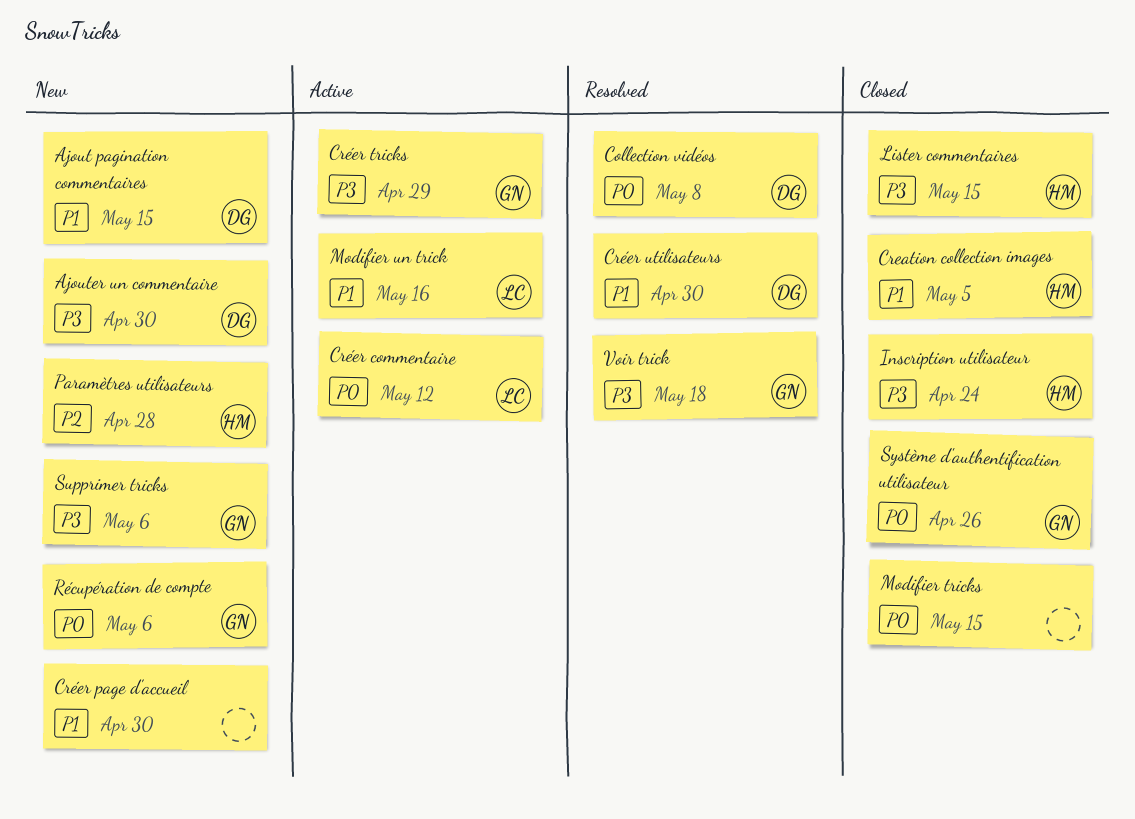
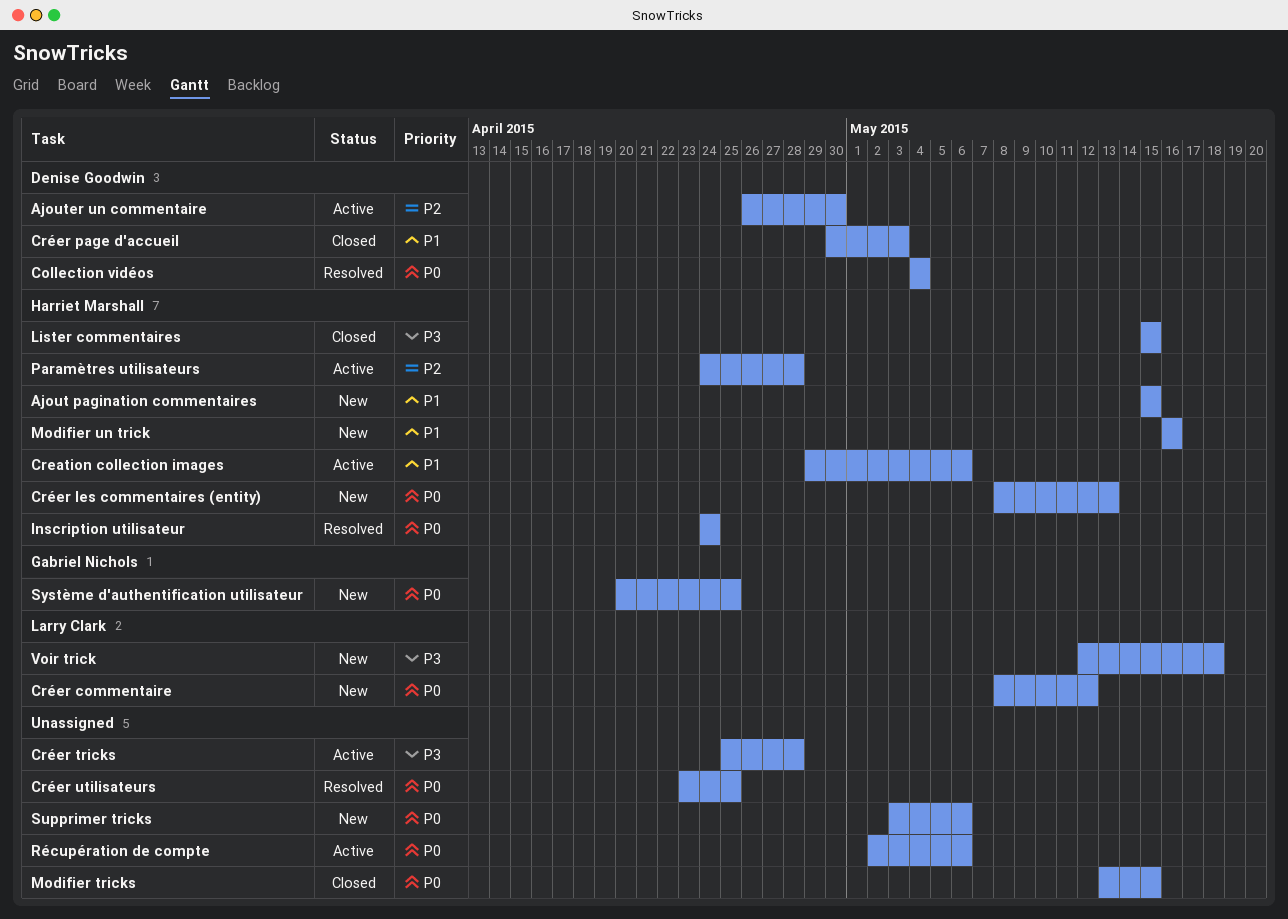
Ajout pagination commentaires, owner: Denise Goodwin -> Harriet Marshall
Ajouter un commentaire, status: New -> Active
Ajouter un commentaire, priority: P3 -> P2
Collection vidéos, due: May 8 -> May 4
Creation collection images, status: Closed -> Active
Creation collection images, due: May 5 -> May 6
Créer commentaire, status: Active -> New
Créer les commentaires (entity): none -> present
Créer page d'accueil, status: New -> Closed
Créer page d'accueil, owner: none -> Denise Goodwin
Créer page d'accueil, due: Apr 30 -> May 3
Créer tricks, owner: Gabriel Nichols -> none
Créer tricks, due: Apr 29 -> Apr 28
Créer utilisateurs, owner: Denise Goodwin -> none
Créer utilisateurs, priority: P1 -> P0
Créer utilisateurs, due: Apr 30 -> Apr 25
Inscription utilisateur, status: Closed -> Resolved
Inscription utilisateur, priority: P3 -> P0
Modifier un trick, status: Active -> New
Modifier un trick, owner: Larry Clark -> Harriet Marshall
Paramètres utilisateurs, status: New -> Active
Récupération de compte, status: New -> Active
Récupération de compte, owner: Gabriel Nichols -> none
Supprimer tricks, owner: Gabriel Nichols -> none
Supprimer tricks, priority: P3 -> P0
Système d'authentification utilisateur, status: Closed -> New
Système d'authentification utilisateur, due: Apr 26 -> Apr 25
Voir trick, status: Resolved -> New
Voir trick, owner: Gabriel Nichols -> Larry Clark

